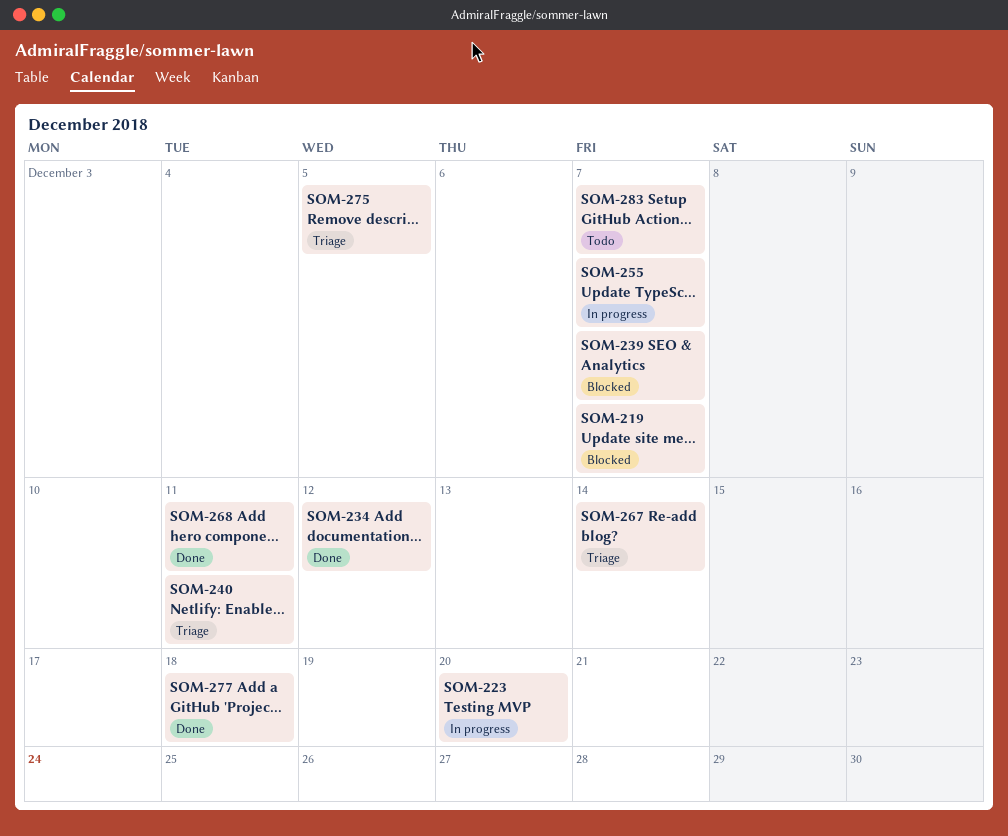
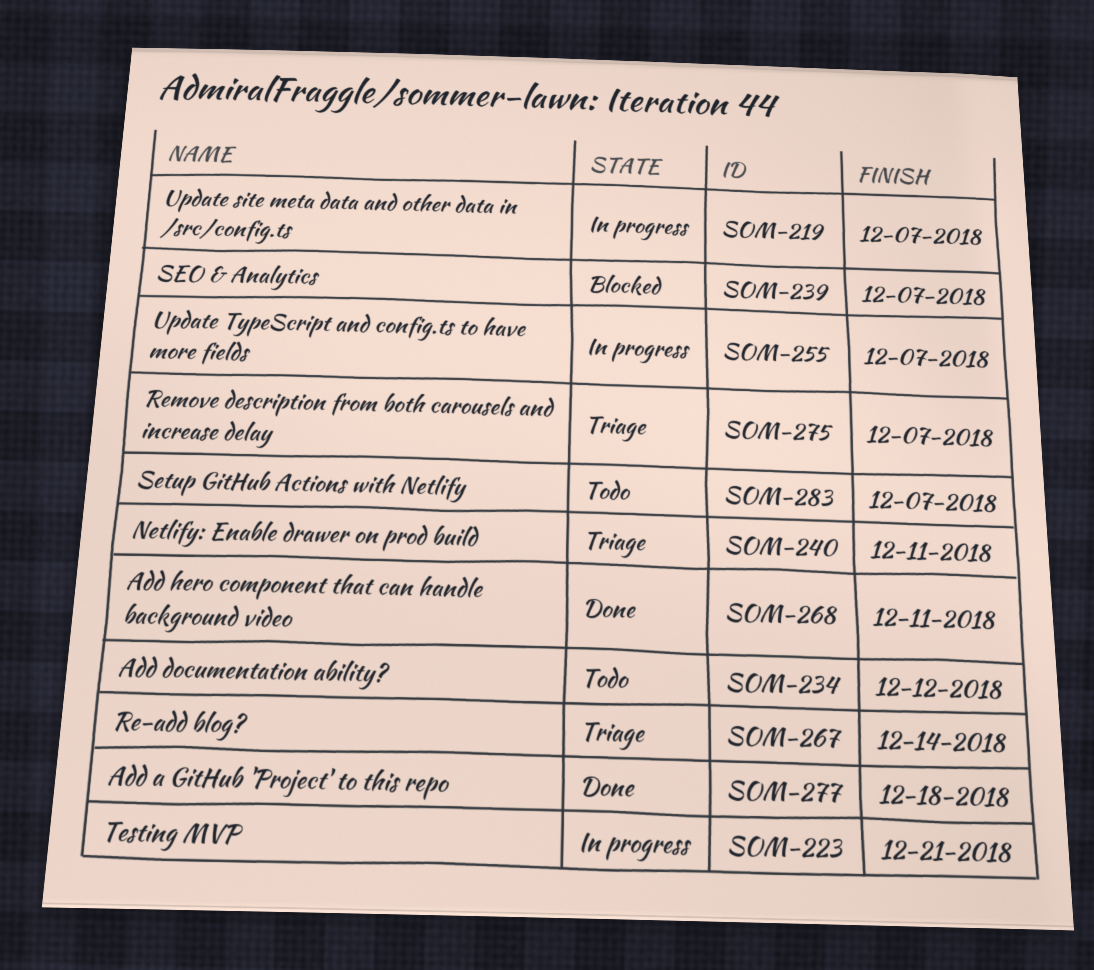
SOM-219, status: Blocked -> In progress
SOM-223, due: Dec 20 -> Dec 21
SOM-234, status: Done -> Todo
SOM-275, due: Dec 5 -> Dec 7

